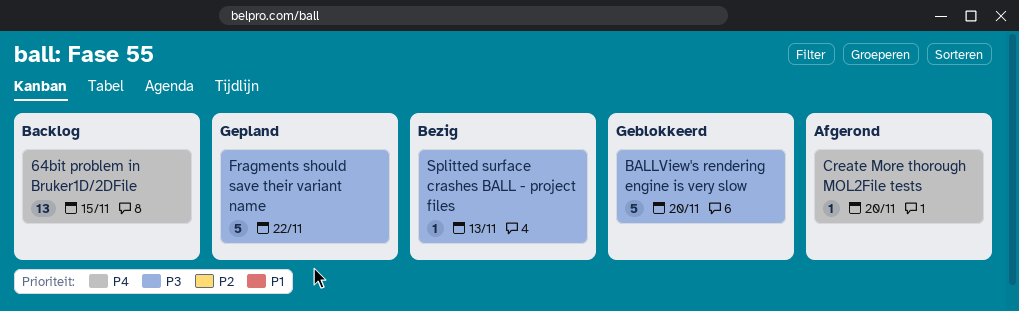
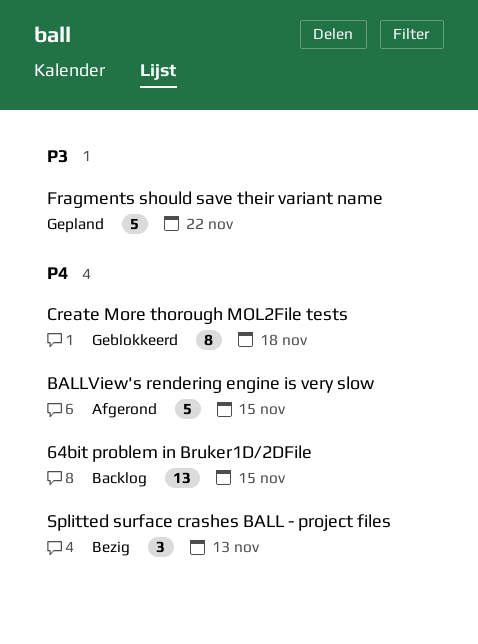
BALLView's rendering engine is very slow, status: Geblokkeerd -> Afgerond
BALLView's rendering engine is very slow, priority: P3 -> P4
BALLView's rendering engine is very slow, due: Nov 20 -> Nov 15
Create More thorough MOL2File tests, status: Afgerond -> Geblokkeerd
Create More thorough MOL2File tests, estimate: 1 -> 8
Create More thorough MOL2File tests, due: Nov 20 -> Nov 18
Splitted surface crashes BALL - project files, priority: P3 -> P4
Splitted surface crashes BALL - project files, estimate: 1 -> 3

